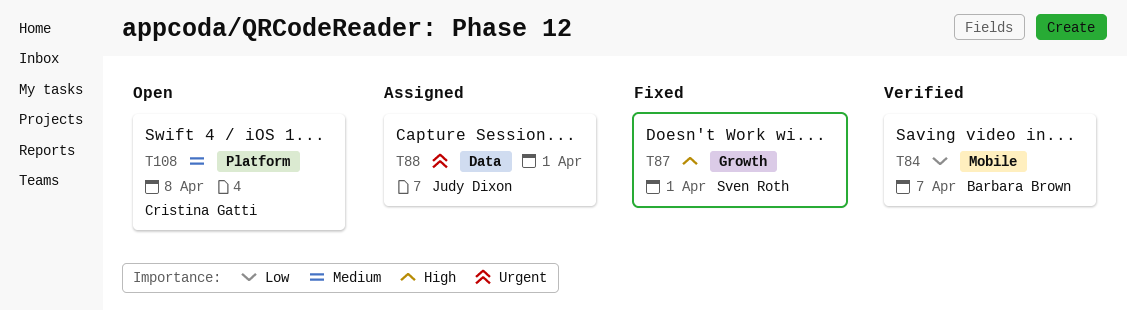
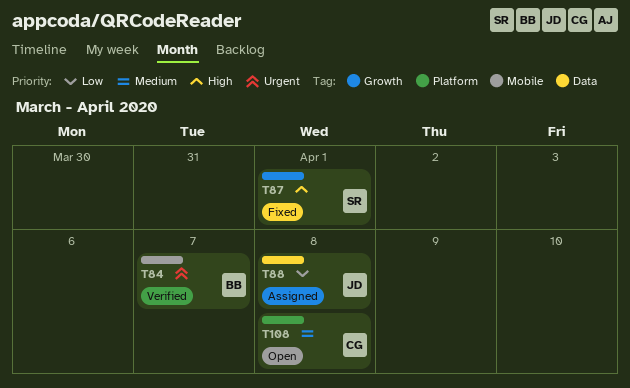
T84, priority: Low -> Urgent
T88, priority: Urgent -> Low
T88, due: Apr 1 -> Apr 8

